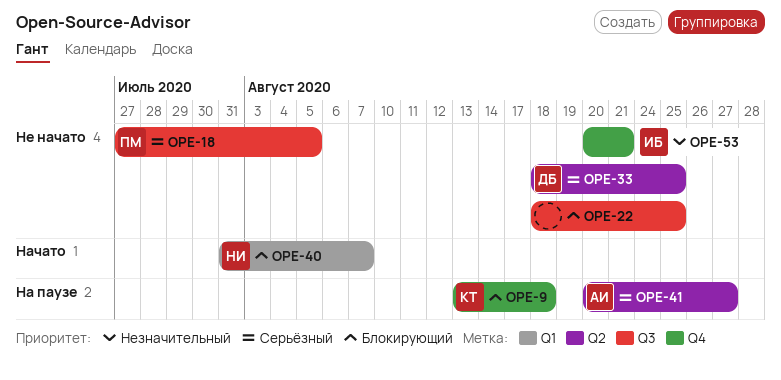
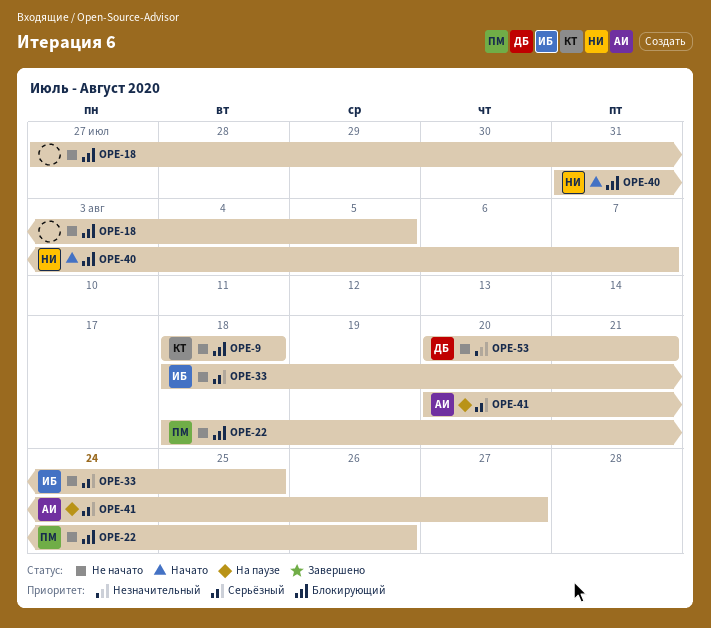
OPE-9, status: На паузе -> Не начато
OPE-9, start: Aug 13 -> Aug 18
OPE-18, owner: ПМ -> none
OPE-18, priority: Серьёзный -> Блокирующий
OPE-22, owner: none -> ПМ
OPE-22, due: Aug 25 -> Aug 26
OPE-33, owner: ДБ -> ИБ
OPE-53, owner: ИБ -> ДБ

